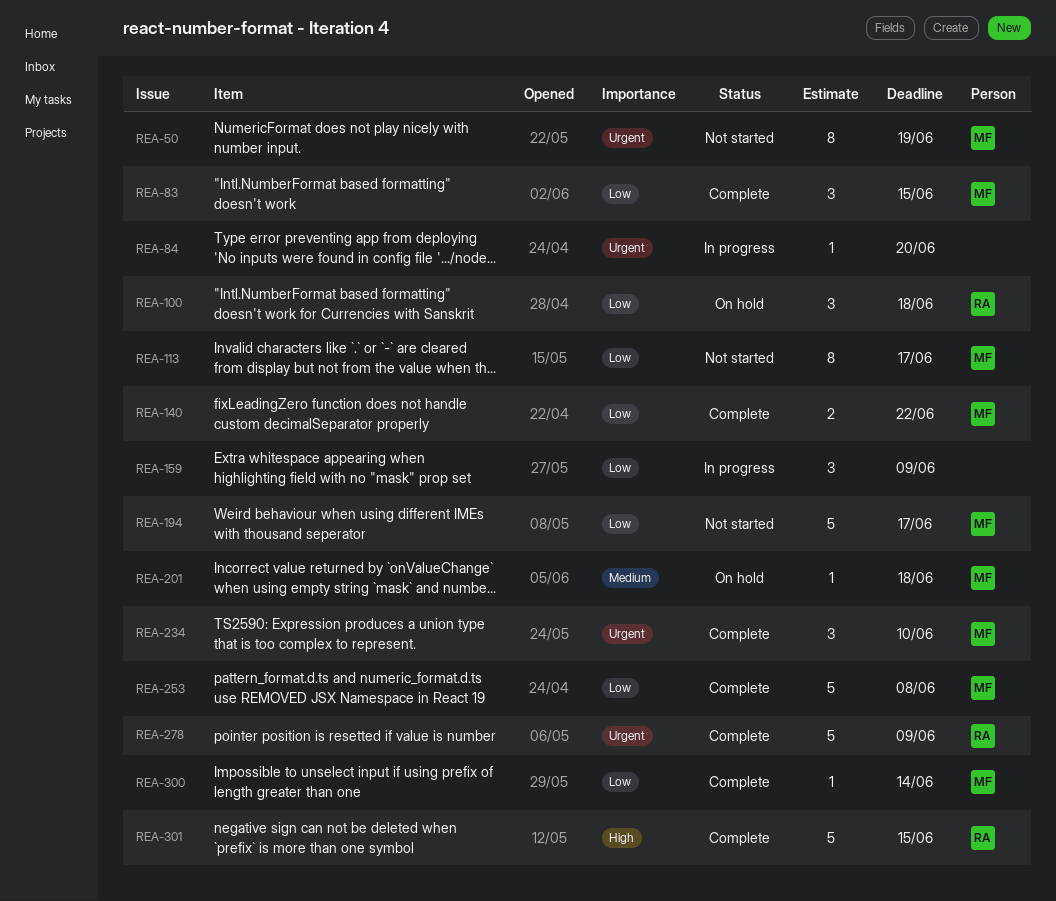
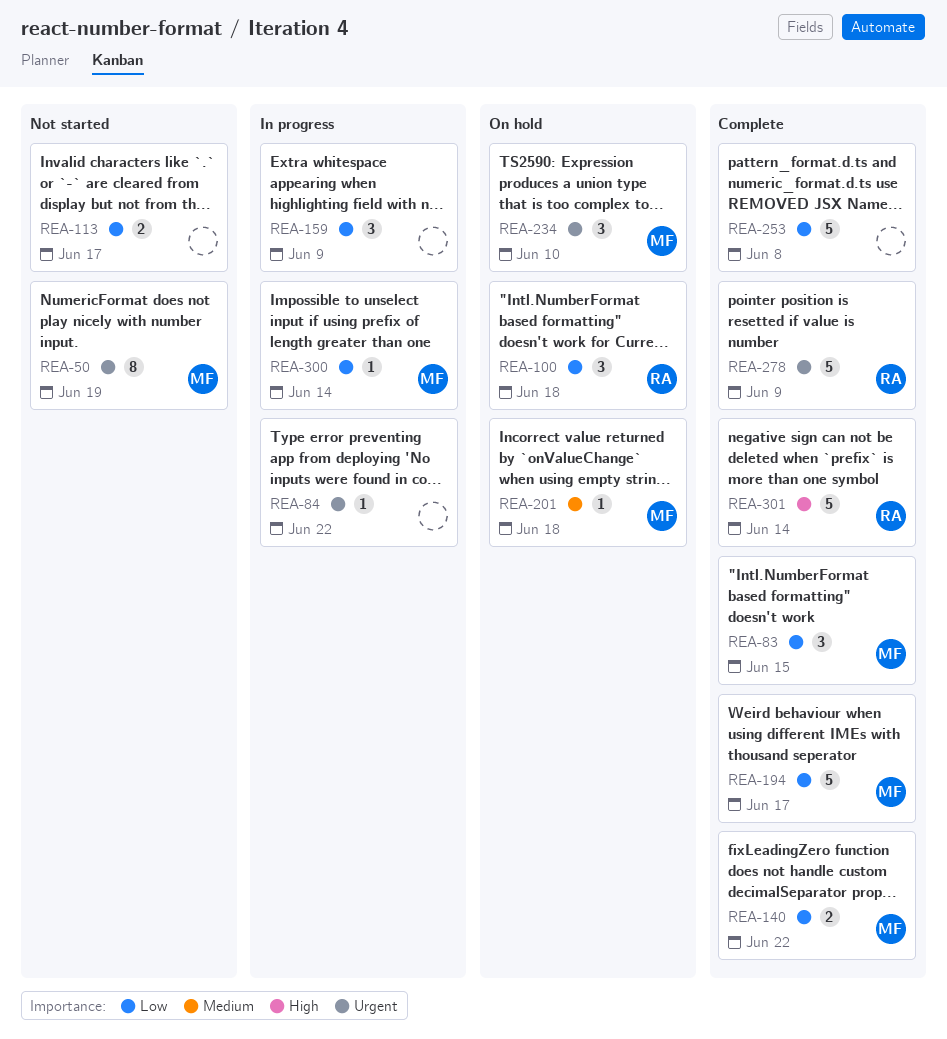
REA-84, due: Jun 20 -> Jun 22
REA-113, owner: MF -> none
REA-113, estimate: 8 -> 2
REA-194, status: Not started -> Complete
REA-234, status: Complete -> On hold
REA-253, owner: MF -> none
REA-300, status: Complete -> In progress
REA-301, due: Jun 15 -> Jun 14

